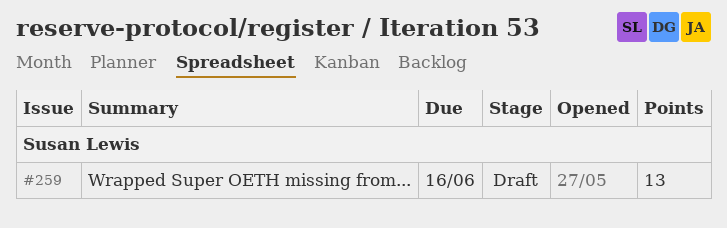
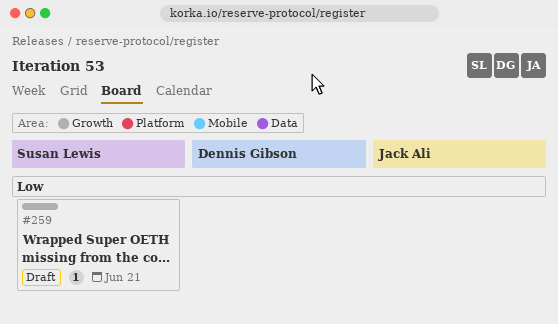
#259, estimate: 13 -> 1
#259, due: Jun 16 -> Jun 21

